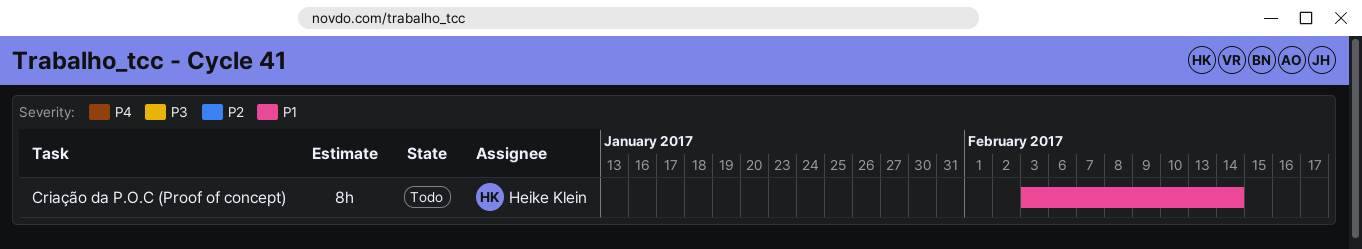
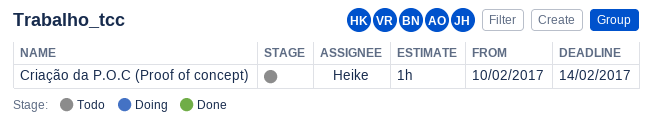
Criação da P.O.C (Proof of concept), estimate: 8h -> 1h
Criação da P.O.C (Proof of concept), start: Feb 3 -> Feb 10

